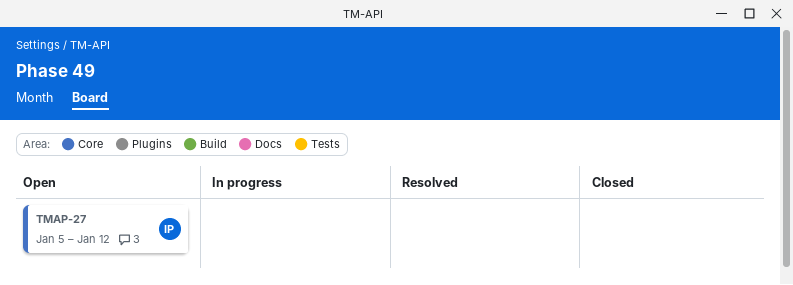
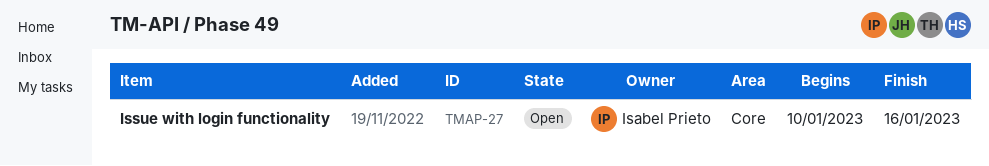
TMAP-27, start: Jan 5 -> Jan 10
TMAP-27, due: Jan 12 -> Jan 16

